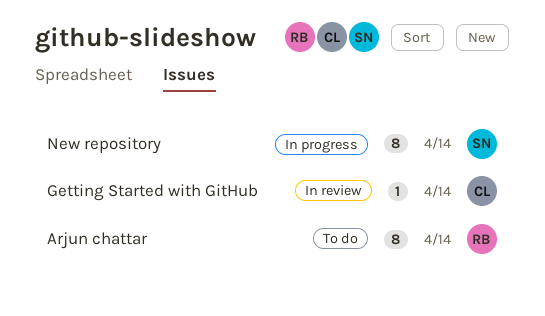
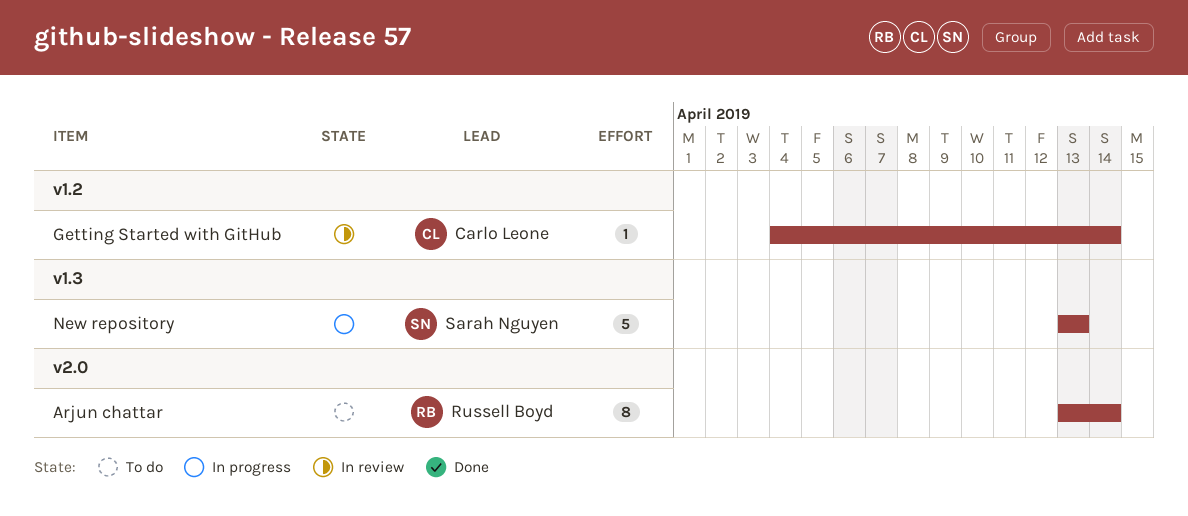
New repository, estimate: 8 -> 5
New repository, due: Apr 14 -> Apr 13

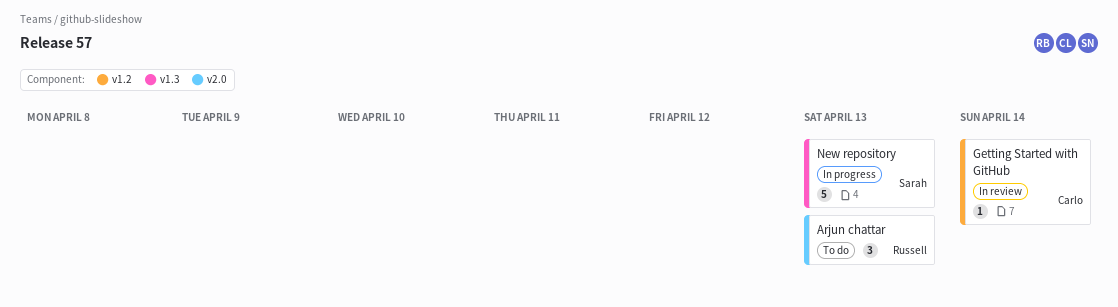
Arjun chattar, estimate: 8 -> 3
Arjun chattar, due: Apr 14 -> Apr 13

